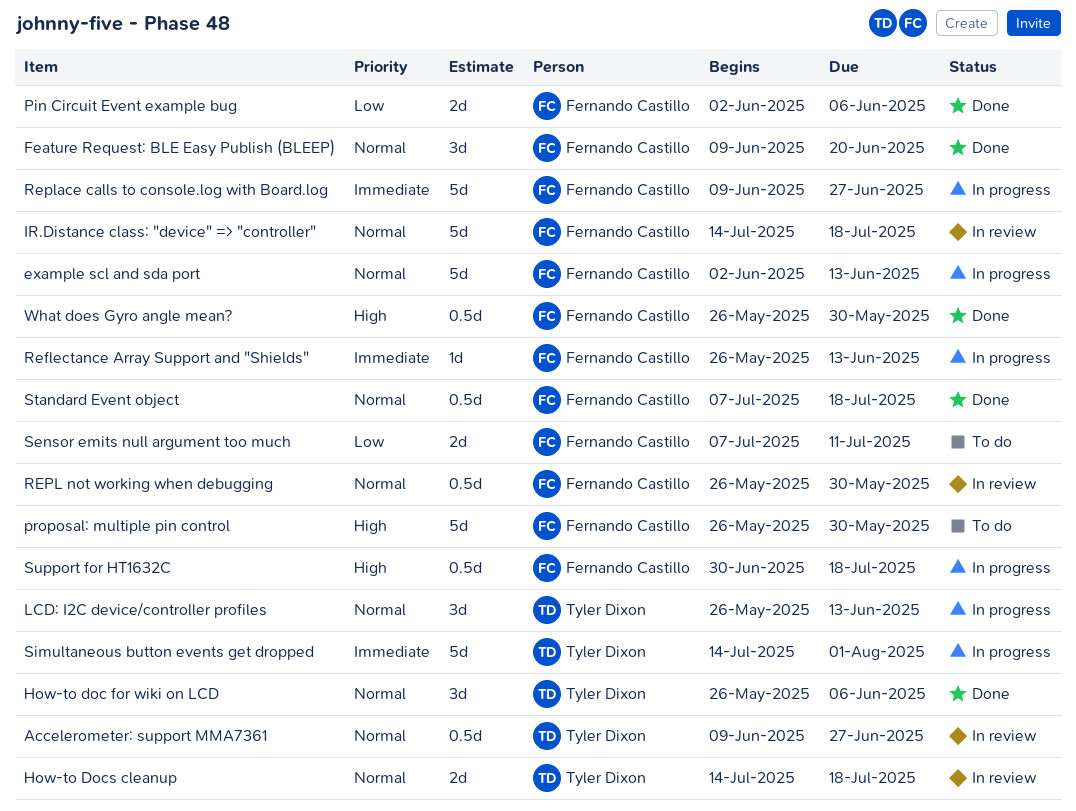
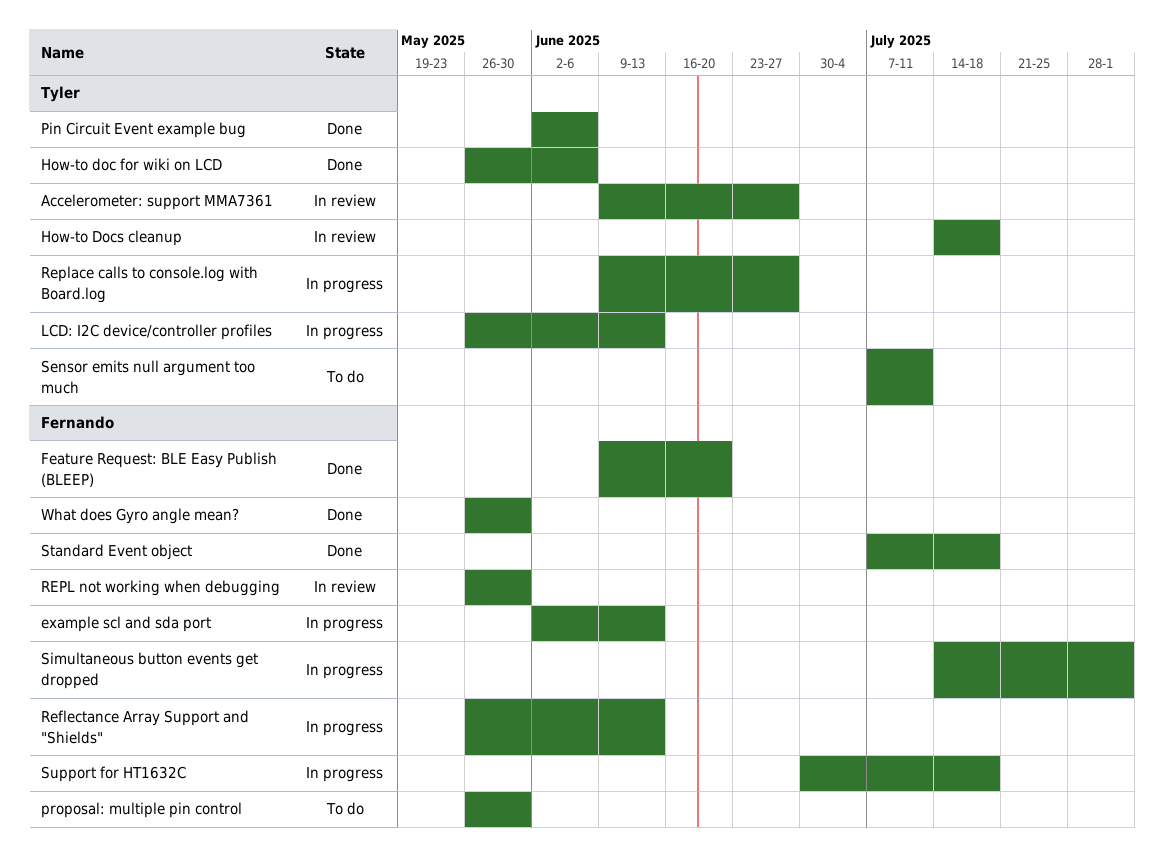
IR.Distance class: "device" => "controller": present -> none
Pin Circuit Event example bug, owner: Fernando Castillo -> Tyler Dixon
Replace calls to console.log with Board.log, owner: Fernando Castillo -> Tyler Dixon
Sensor emits null argument too much, owner: Fernando Castillo -> Tyler Dixon
Simultaneous button events get dropped, owner: Tyler Dixon -> Fernando Castillo

